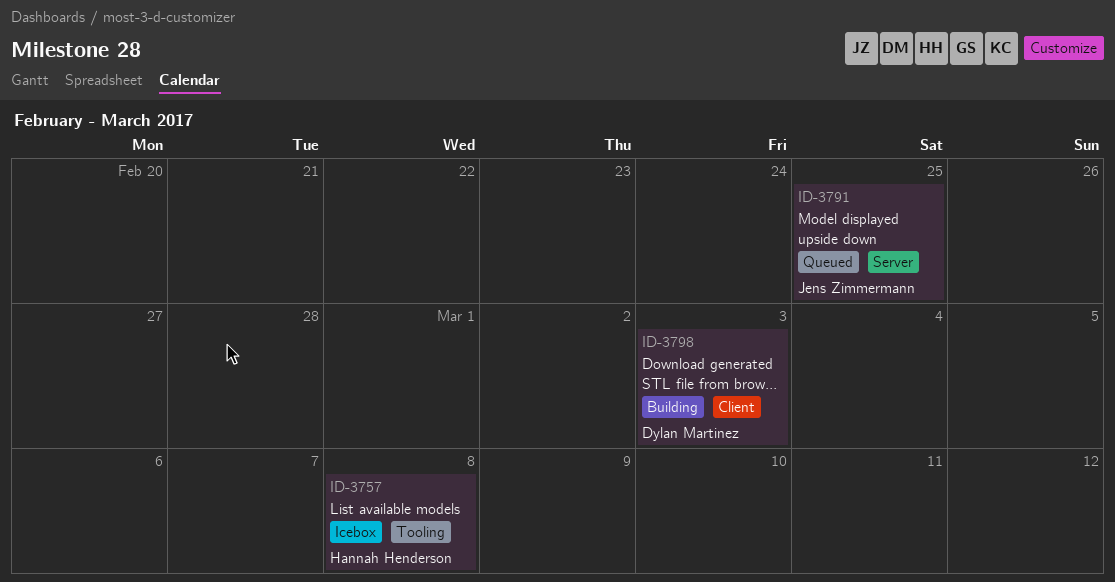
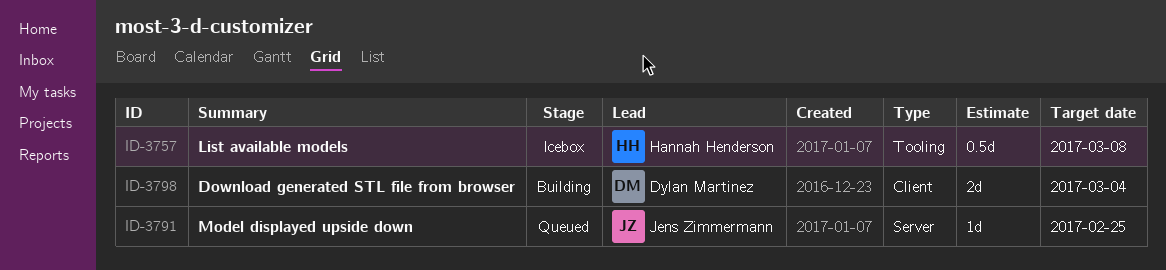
ID-3798, due: Mar 3 -> Mar 4

